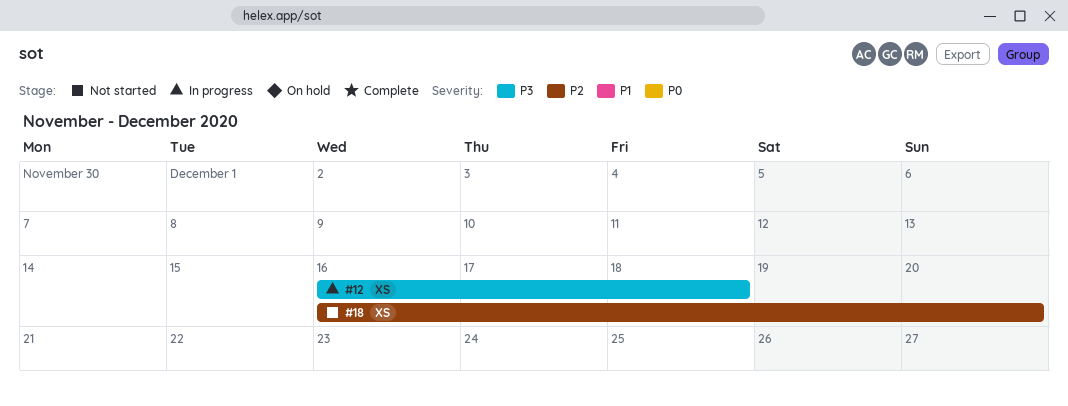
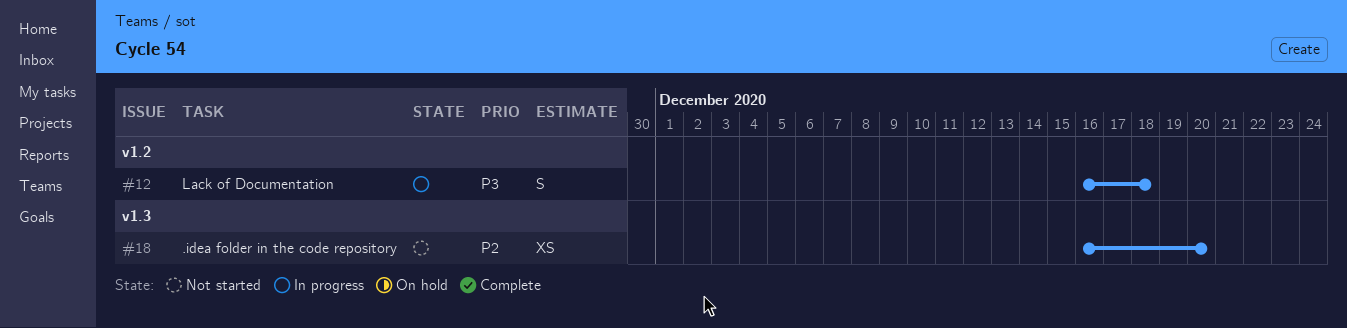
#12, estimate: XS -> S

